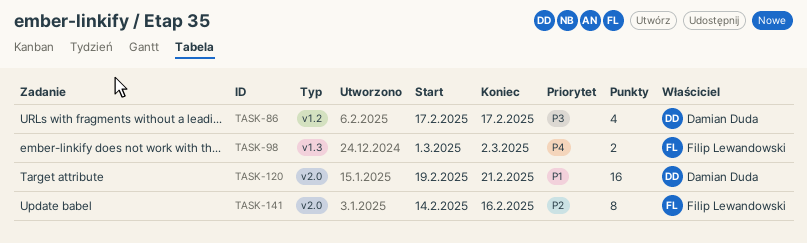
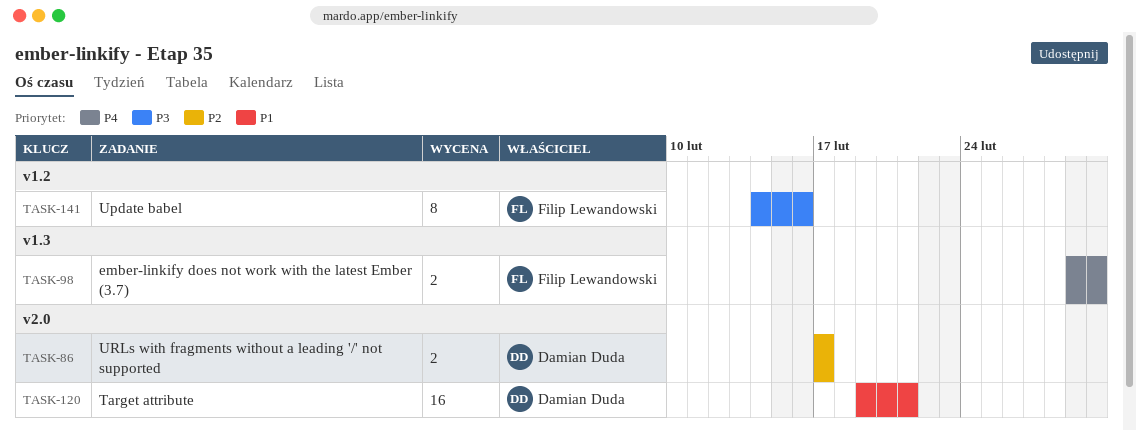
TASK-86, priority: P3 -> P2
TASK-86, label: v1.2 -> v2.0
TASK-86, estimate: 4 -> 2
TASK-141, priority: P2 -> P3
TASK-141, label: v2.0 -> v1.2

